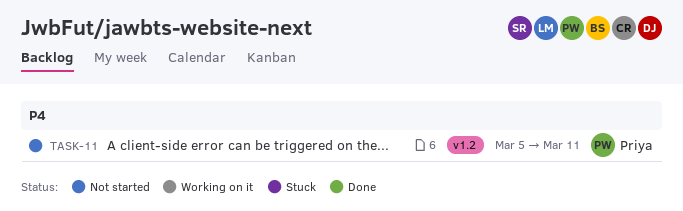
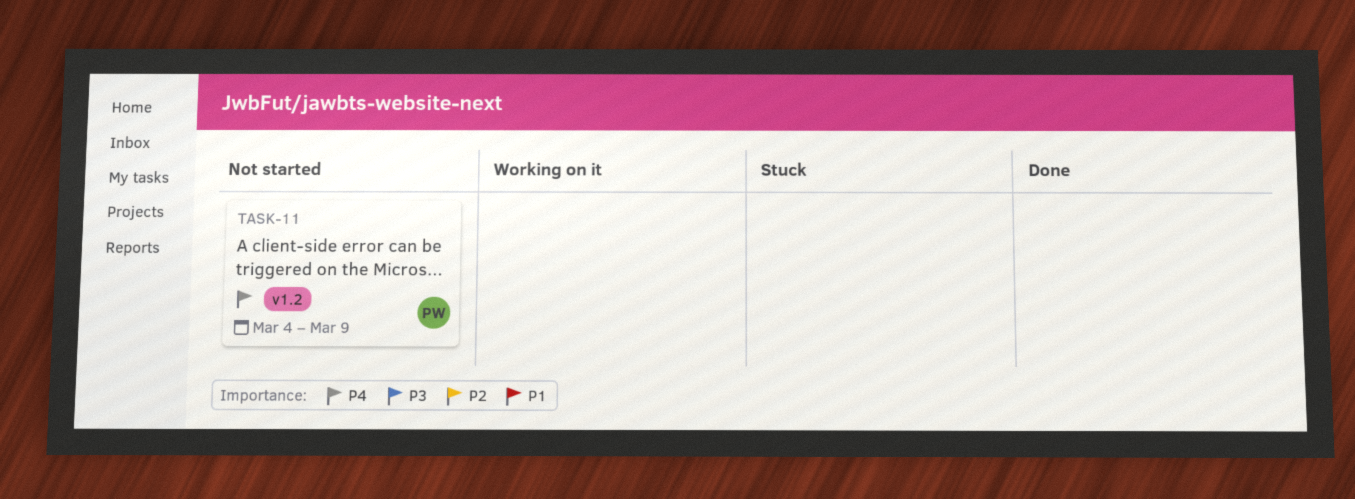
TASK-11, start: Mar 5 -> Mar 4
TASK-11, due: Mar 11 -> Mar 9

